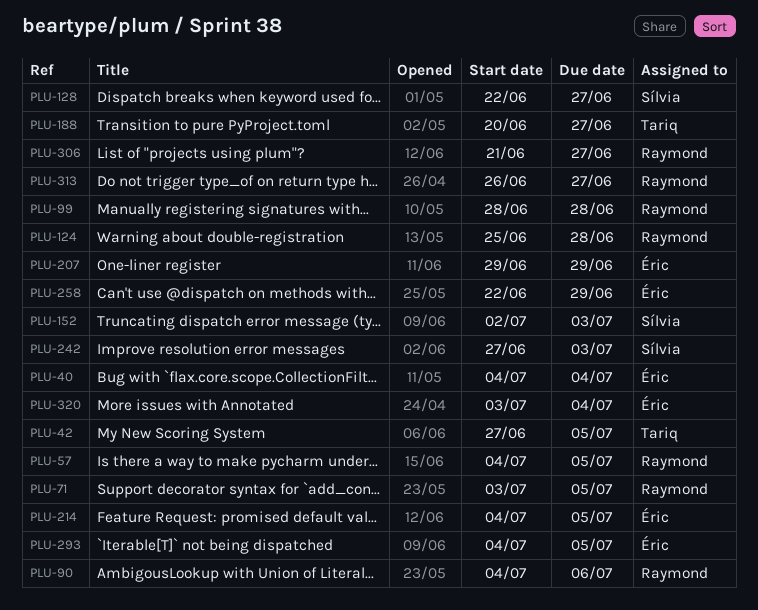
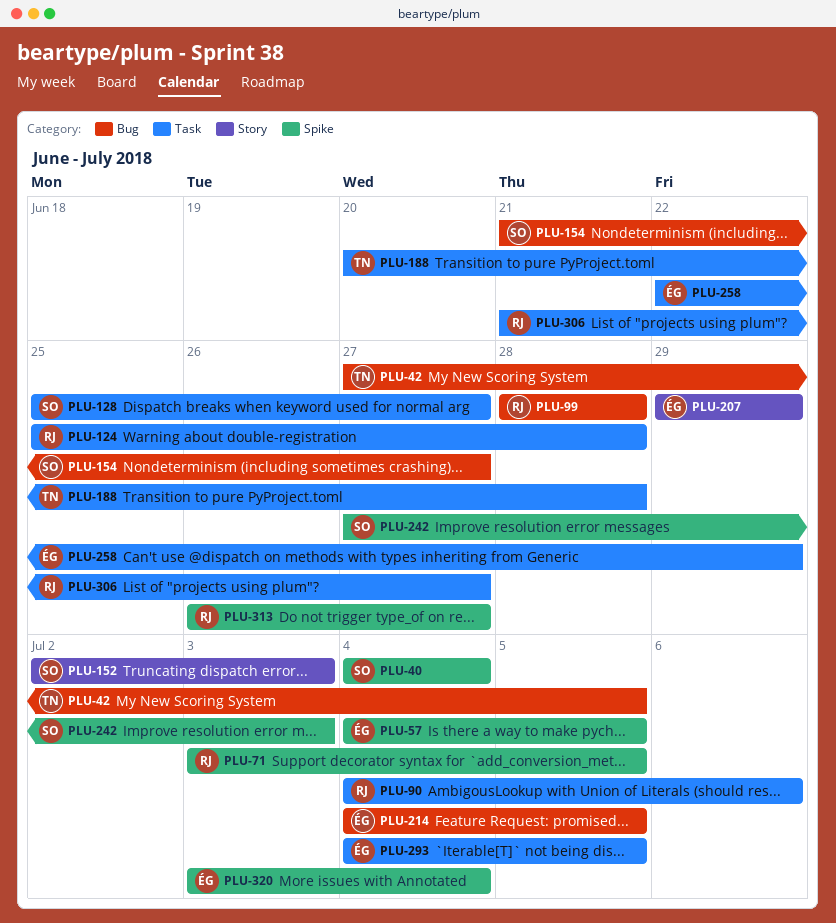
PLU-40, owner: Éric -> Sílvia
PLU-57, owner: Raymond -> Éric
PLU-128, start: Jun 22 -> Jun 25
PLU-154: none -> present
PLU-188, due: Jun 27 -> Jun 28

